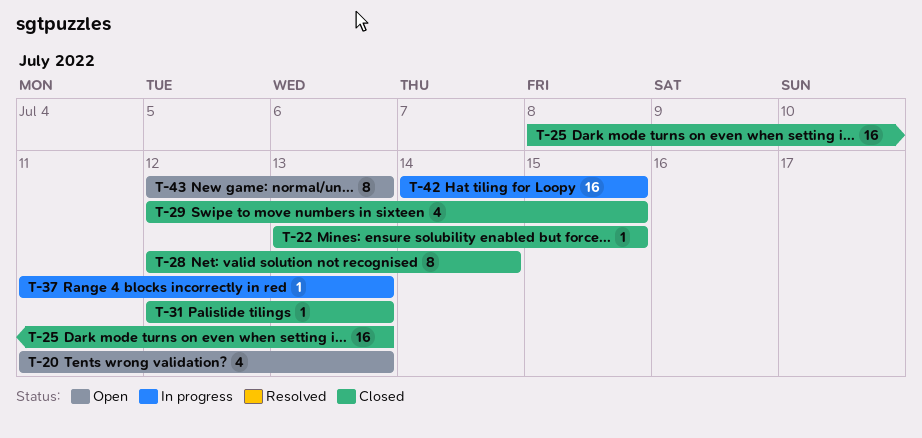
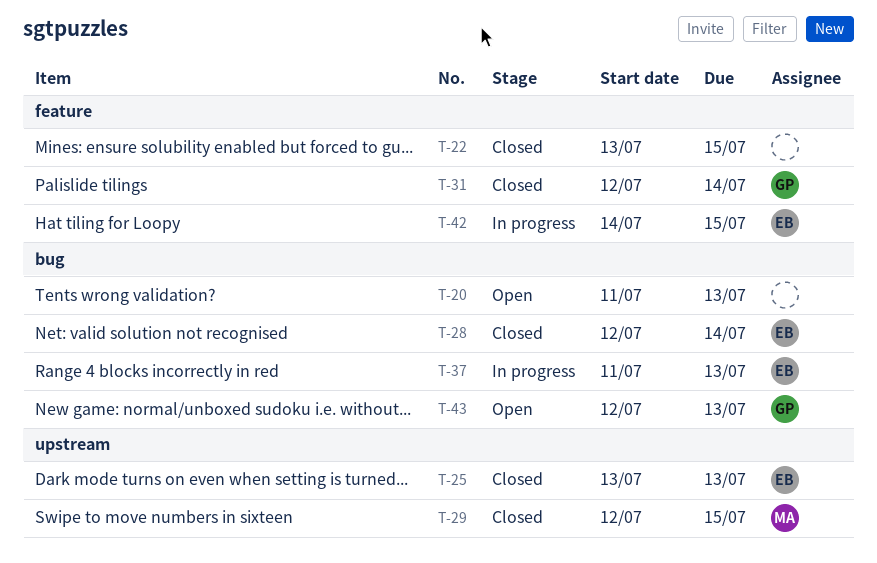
T-25, start: Jul 8 -> Jul 13
T-31, due: Jul 13 -> Jul 14

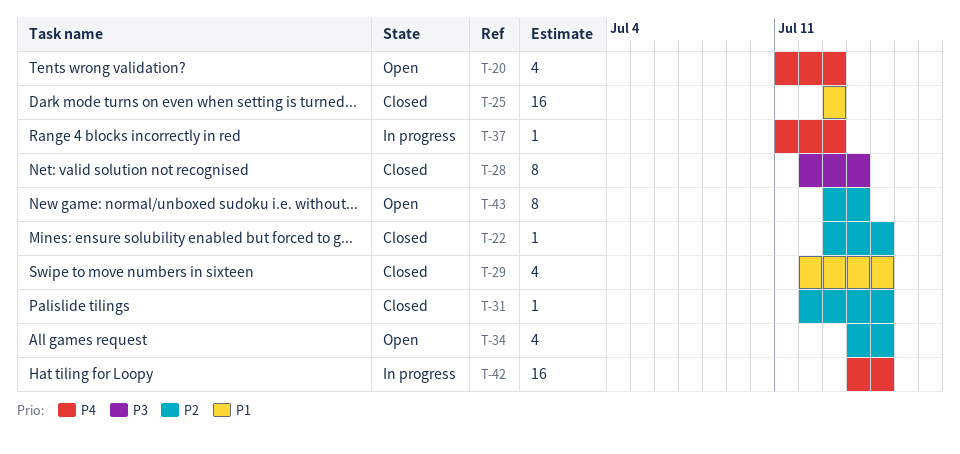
T-31, due: Jul 14 -> Jul 15
T-34: none -> present
T-43, start: Jul 12 -> Jul 13
T-43, due: Jul 13 -> Jul 14

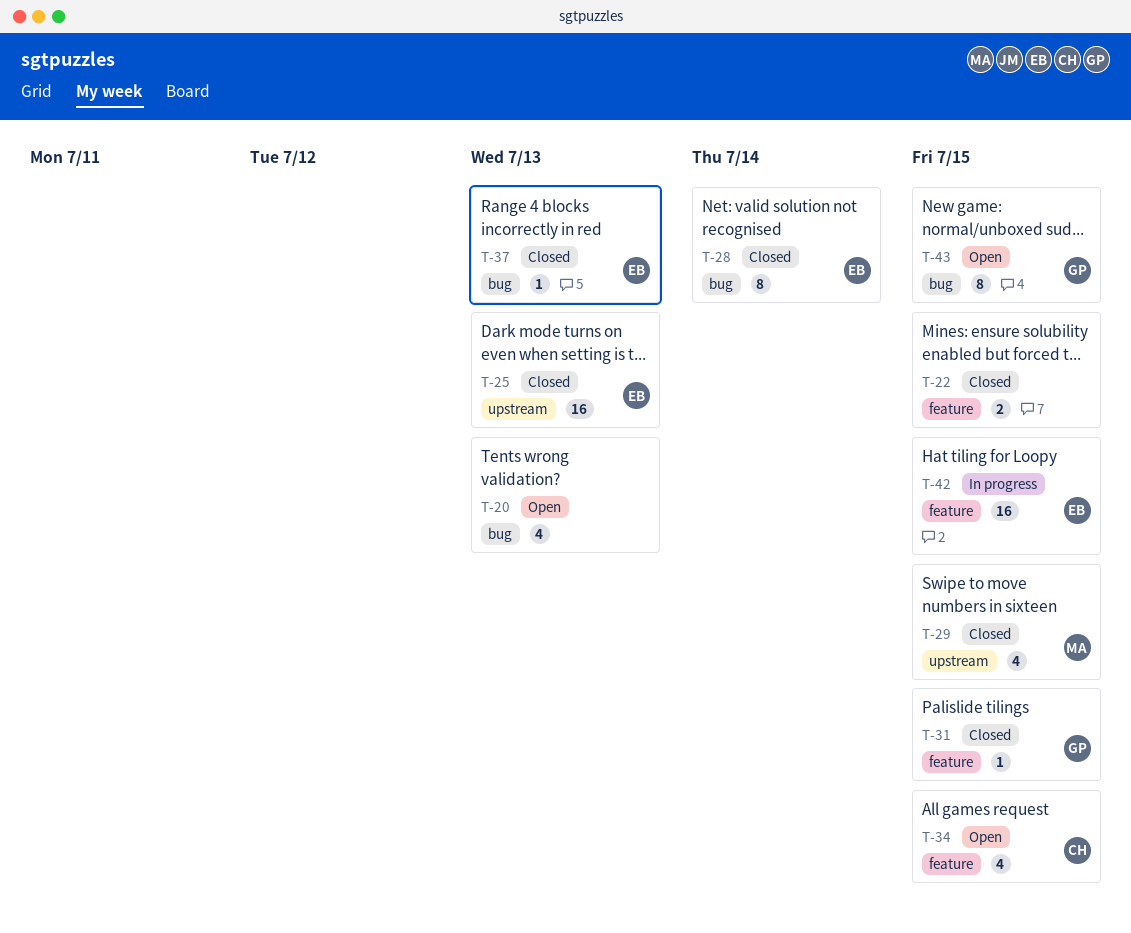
T-22, estimate: 1 -> 2
T-37, status: In progress -> Closed
T-43, due: Jul 14 -> Jul 15

